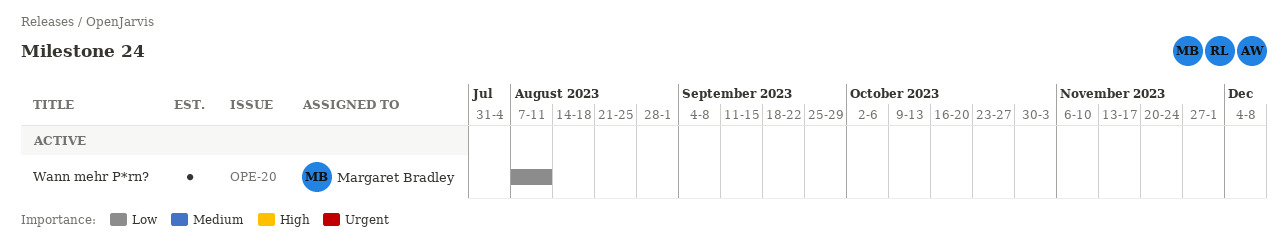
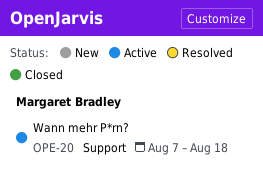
OPE-20, due: Aug 11 -> Aug 18

